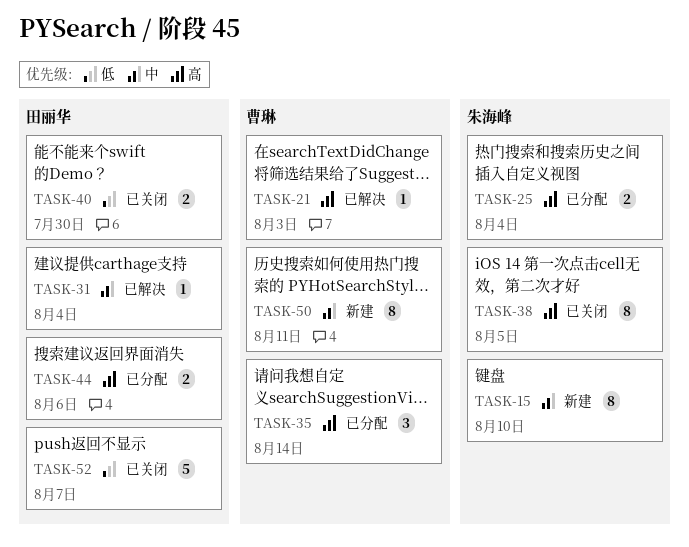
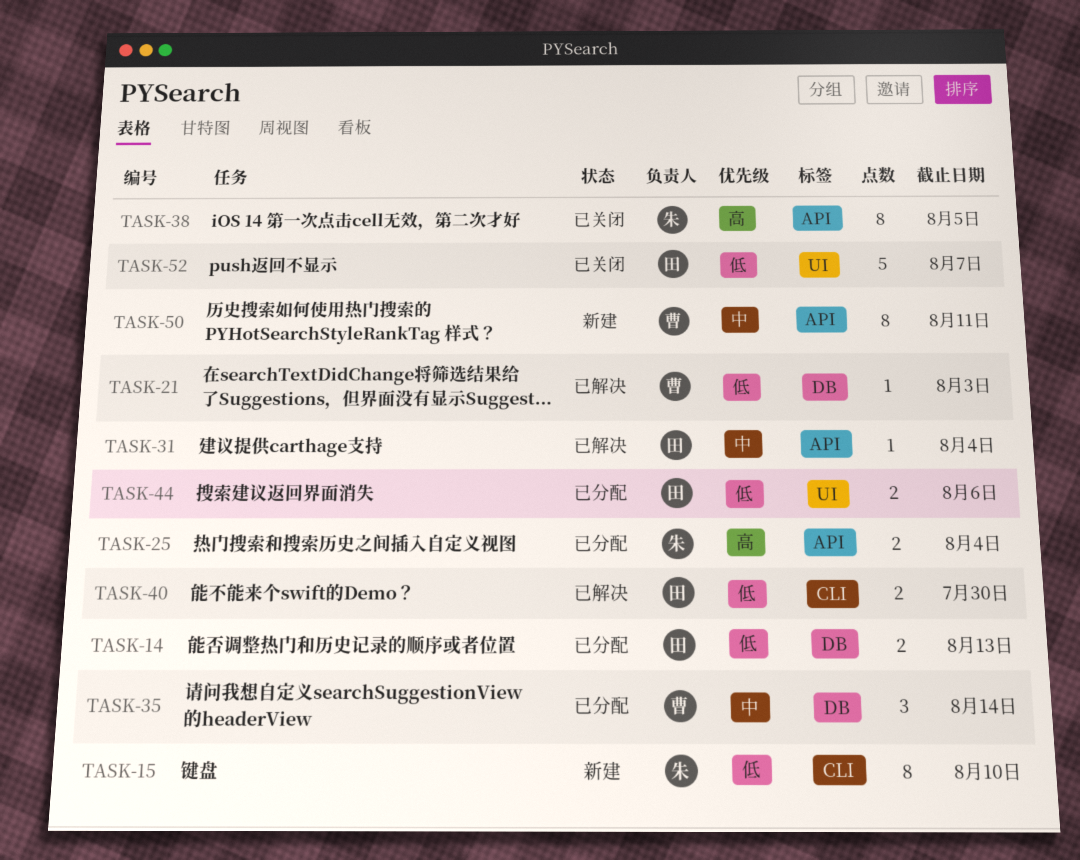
TASK-14: none -> present
TASK-15, priority: 中 -> 低
TASK-21, priority: 高 -> 低
TASK-35, priority: 高 -> 中
TASK-40, status: 已关闭 -> 已解决
TASK-44, priority: 高 -> 低

